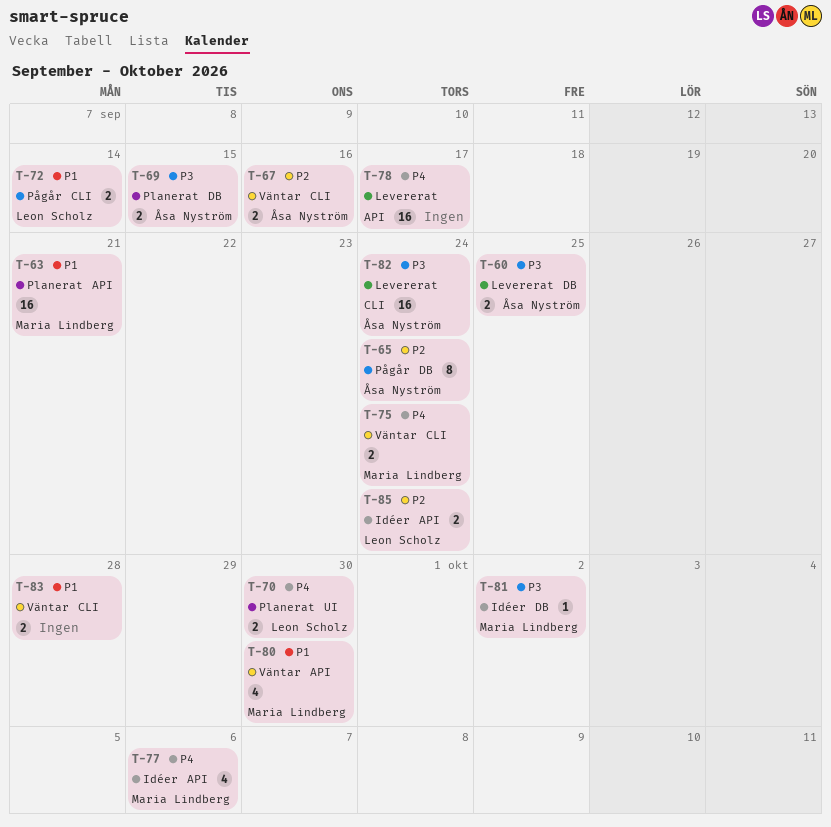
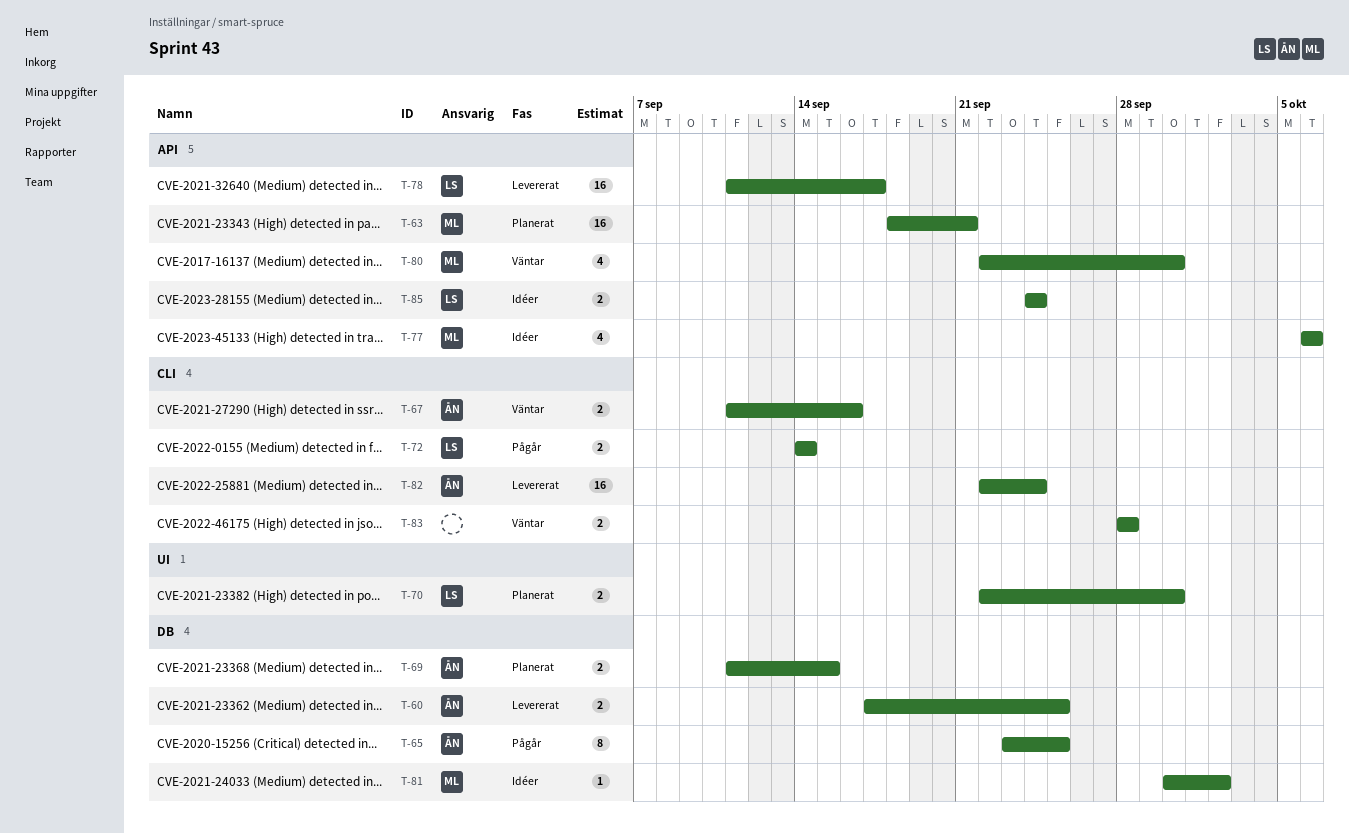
T-65, due: Sep 24 -> Sep 25
T-75: present -> none
T-78, owner: none -> Leon Scholz

